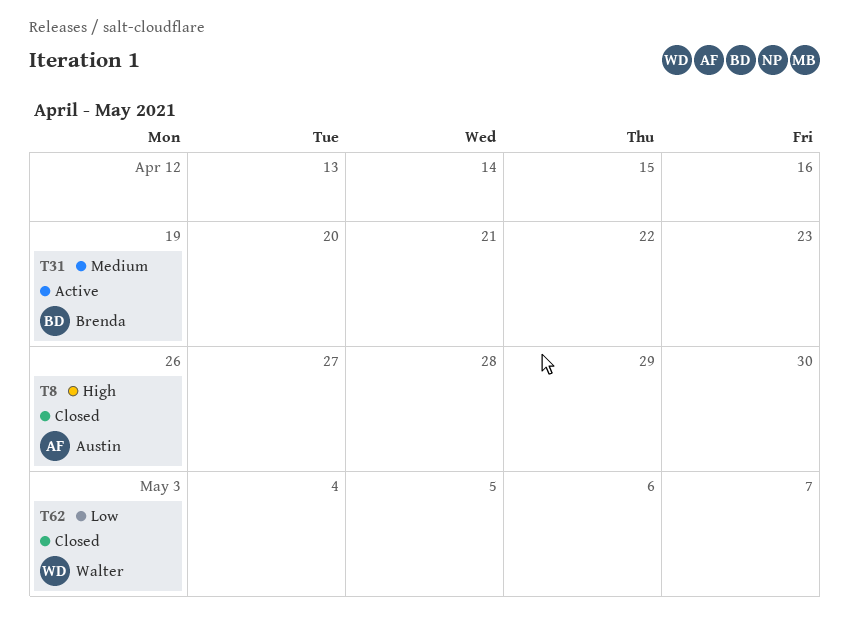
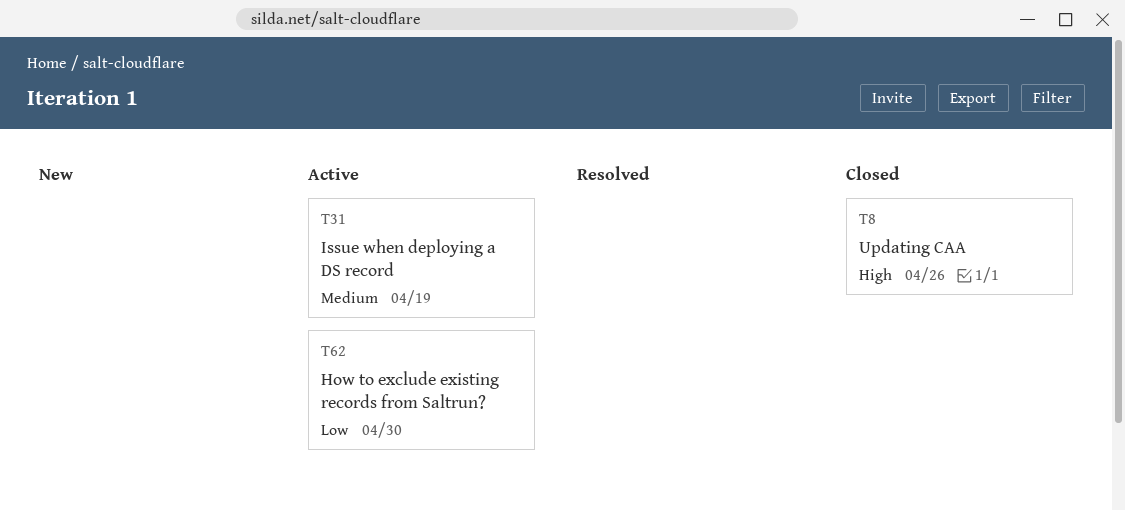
T62, status: Closed -> Active
T62, due: May 3 -> Apr 30

